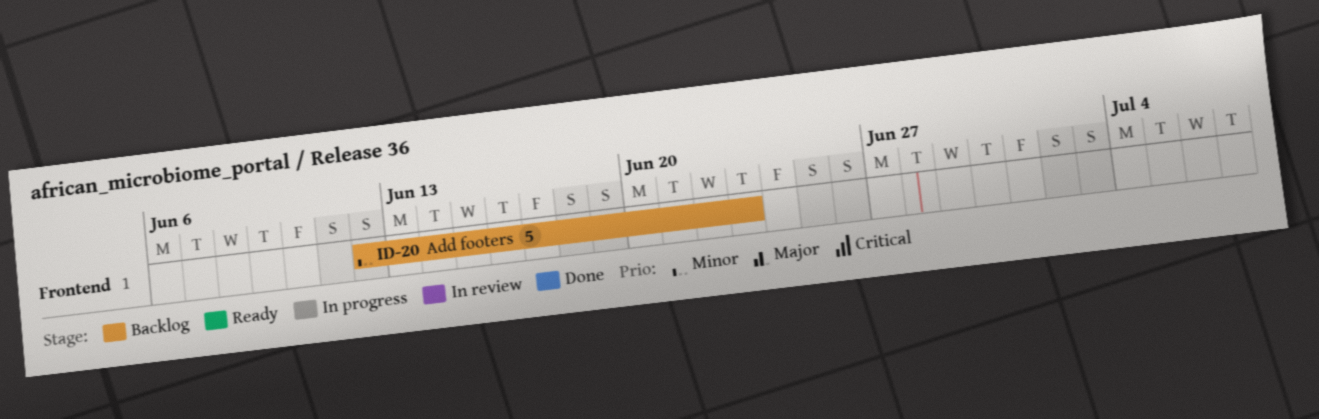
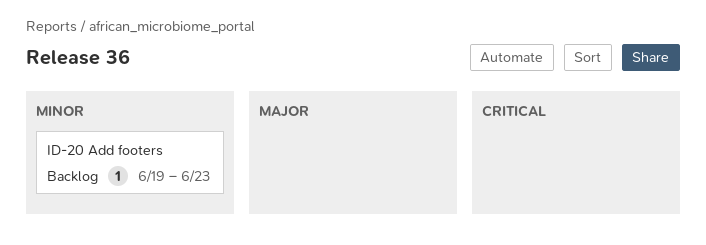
ID-20, estimate: 5 -> 1
ID-20, start: Jun 12 -> Jun 19

